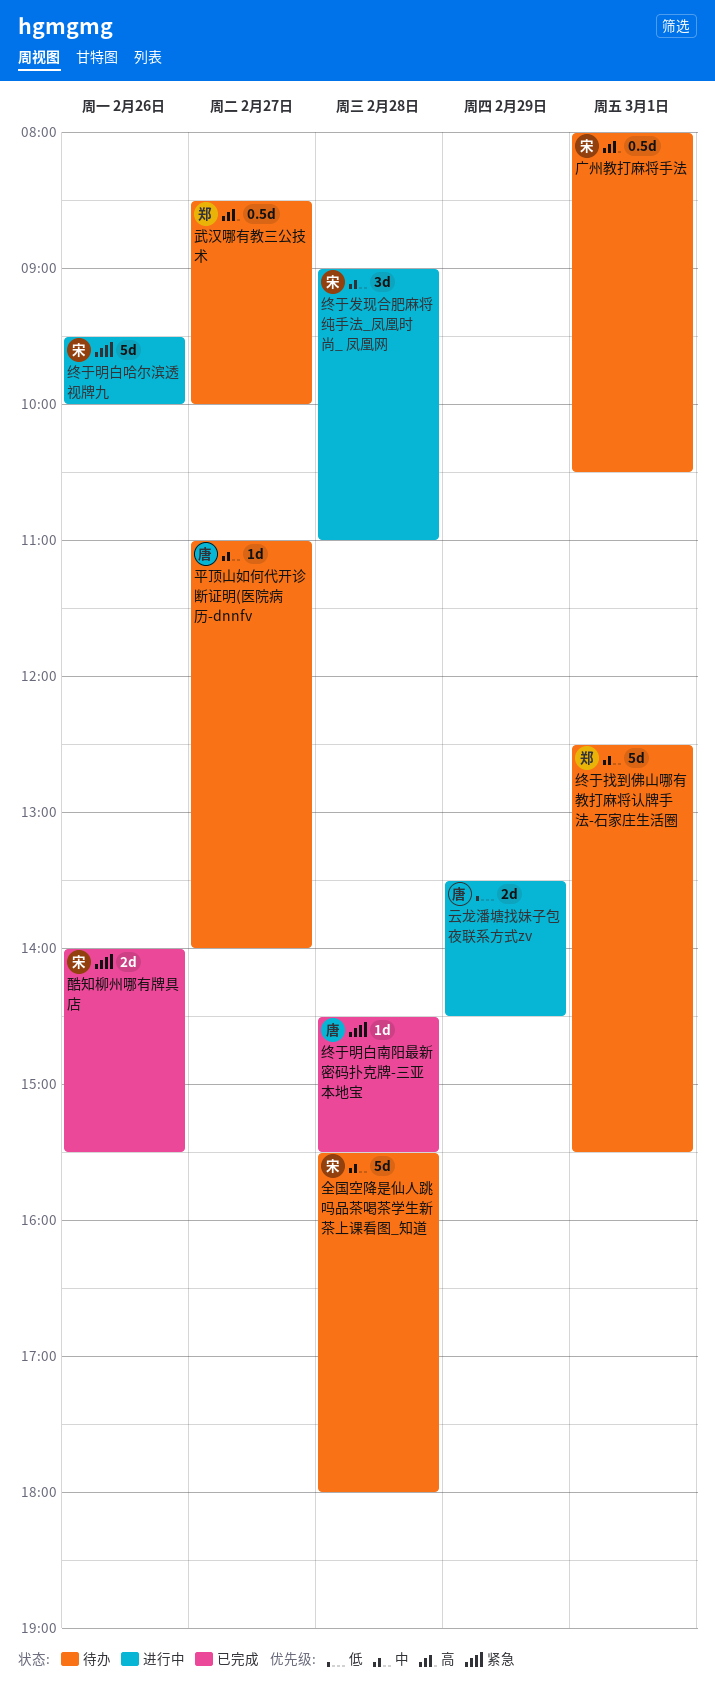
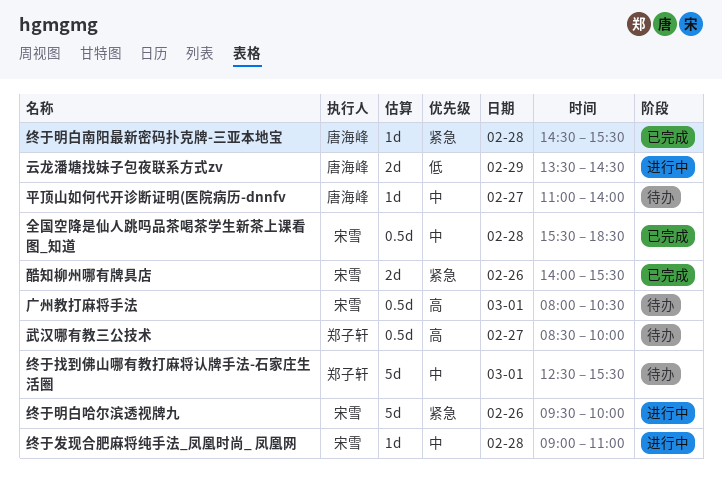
全国空降是仙人跳吗品茶喝茶学生新茶上课看图_知道, status: 待办 -> 已完成
全国空降是仙人跳吗品茶喝茶学生新茶上课看图_知道, estimate: 5d -> 0.5d
全国空降是仙人跳吗品茶喝茶学生新茶上课看图_知道, ends: 18:00 -> 18:30
终于发现合肥麻将纯手法_凤凰时尚_ 凤凰网, estimate: 3d -> 1d

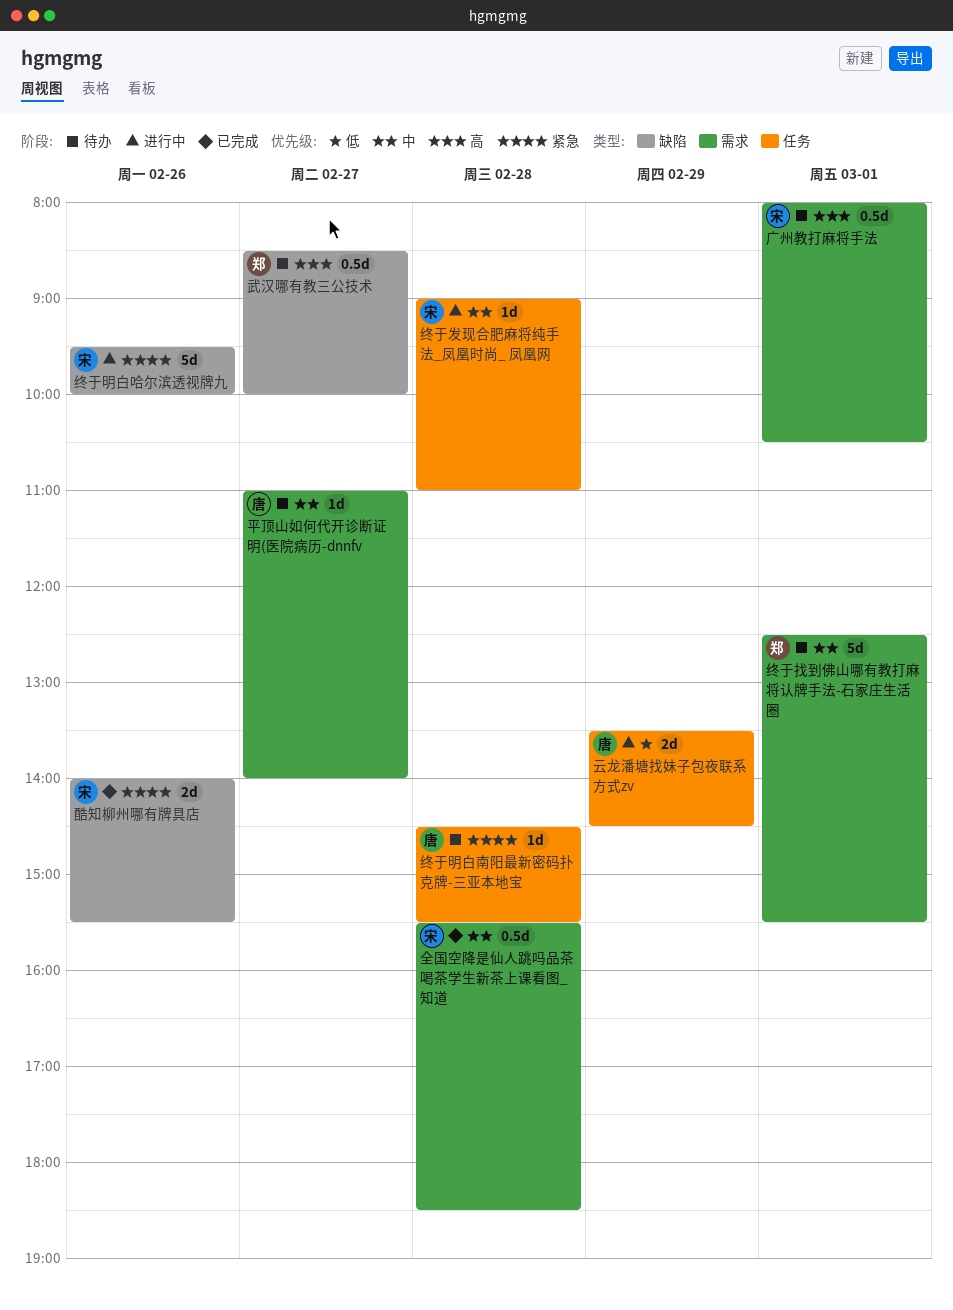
终于明白南阳最新密码扑克牌-三亚本地宝, status: 已完成 -> 待办

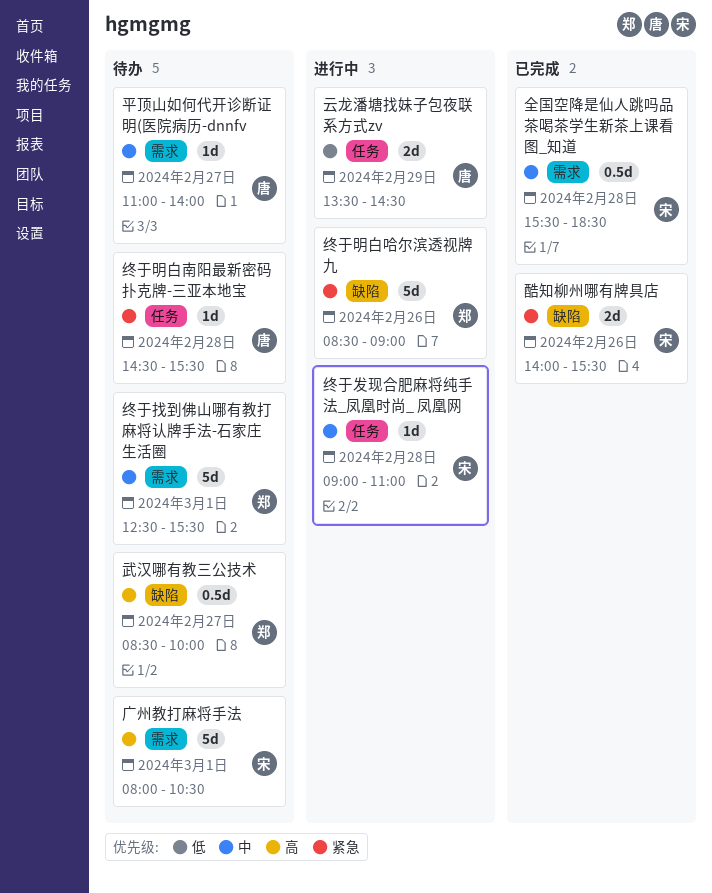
广州教打麻将手法, estimate: 0.5d -> 5d
终于明白哈尔滨透视牌九, owner: 宋 -> 郑
终于明白哈尔滨透视牌九, begins: 09:30 -> 08:30
终于明白哈尔滨透视牌九, ends: 10:00 -> 09:00

